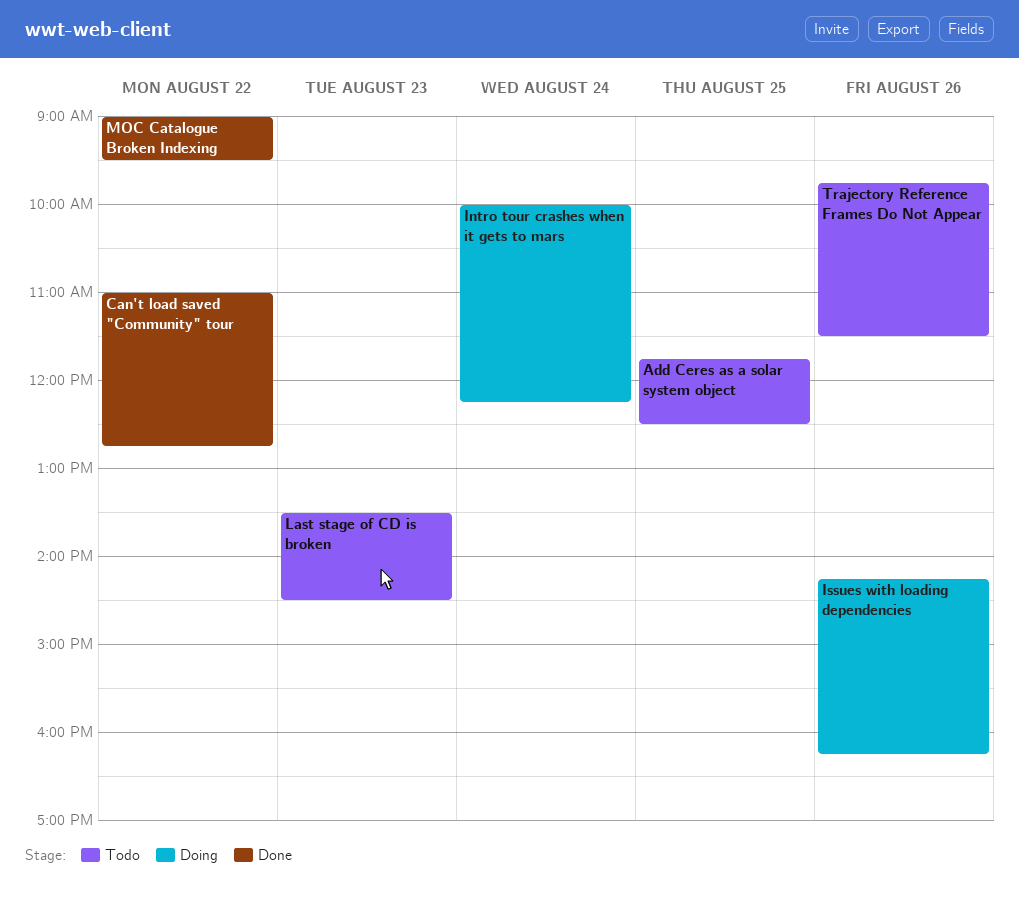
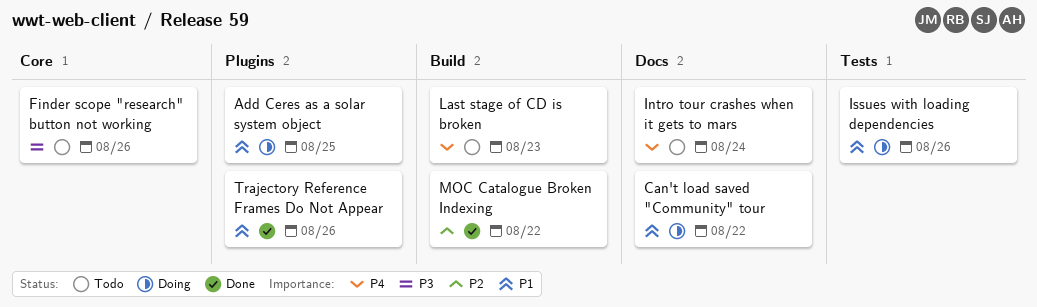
Add Ceres as a solar system object, status: Todo -> Doing
Can't load saved "Community" tour, status: Done -> Doing
Finder scope "research" button not working: none -> present
Intro tour crashes when it gets to mars, status: Doing -> Todo
Trajectory Reference Frames Do Not Appear, status: Todo -> Done

